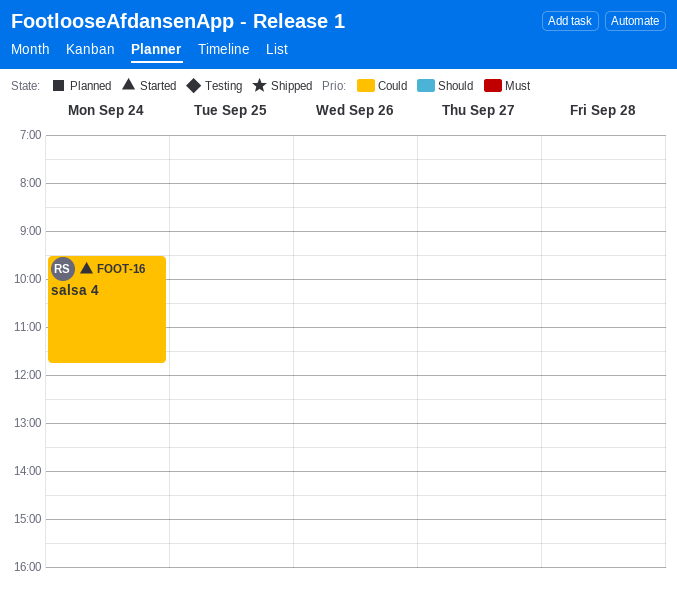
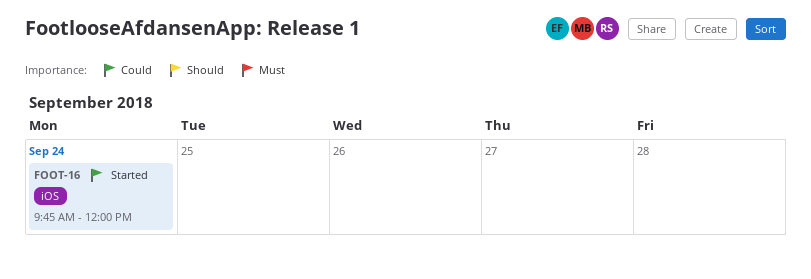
FOOT-16, begins: 09:30 -> 09:45
FOOT-16, ends: 11:45 -> 12:00

